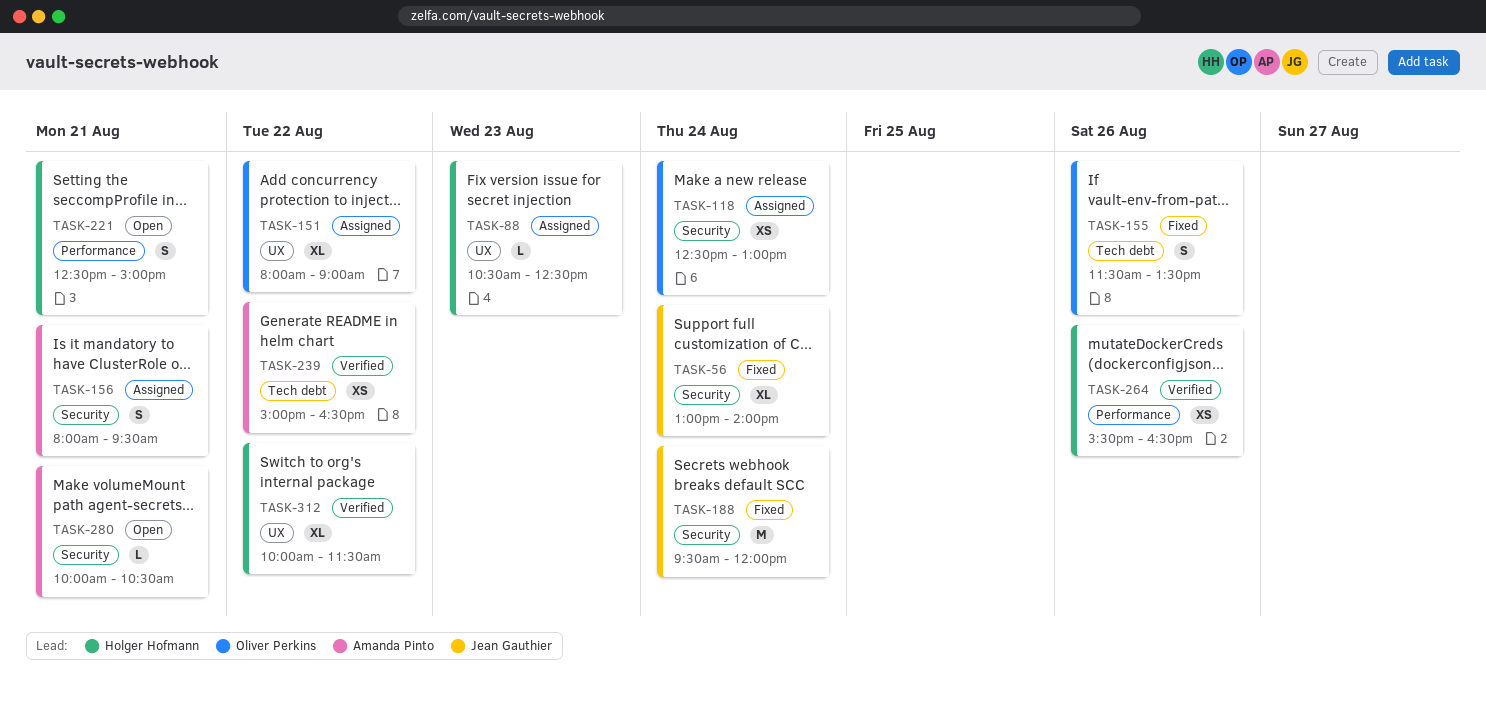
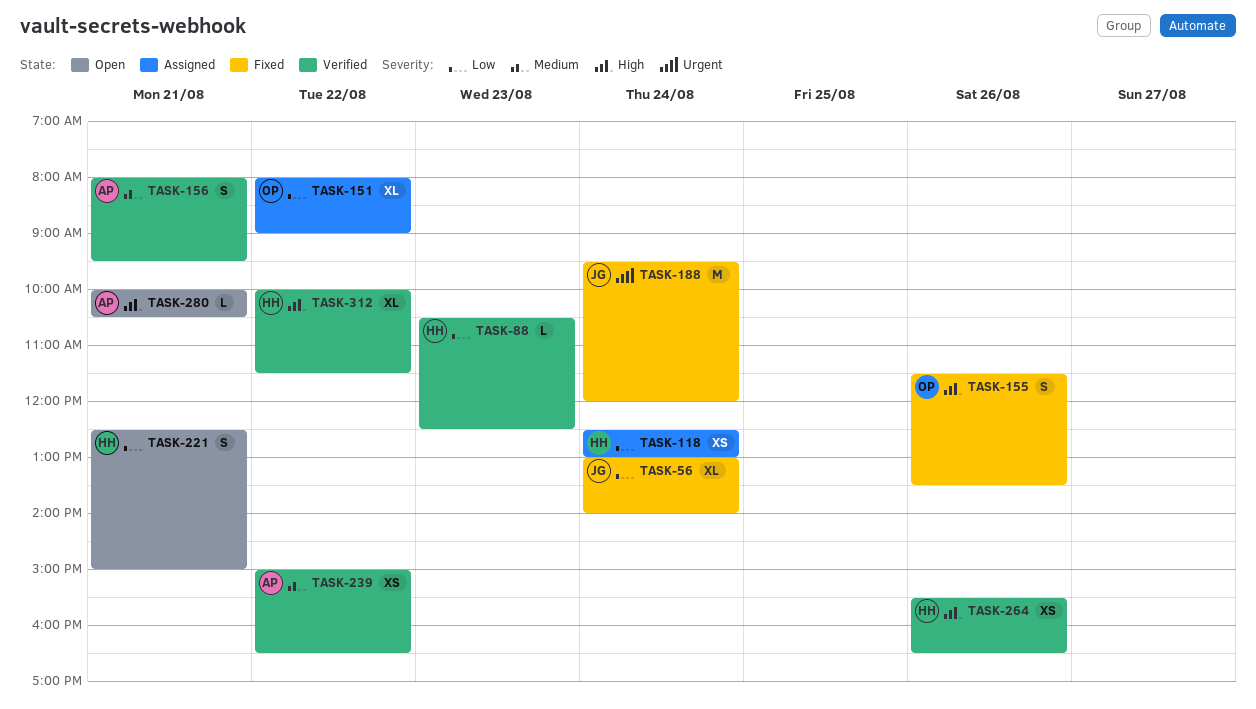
TASK-88, status: Assigned -> Verified
TASK-118, owner: Oliver Perkins -> Holger Hofmann
TASK-156, status: Assigned -> Verified

